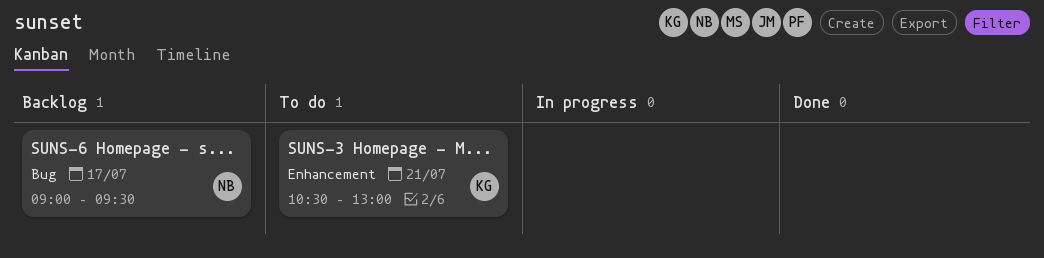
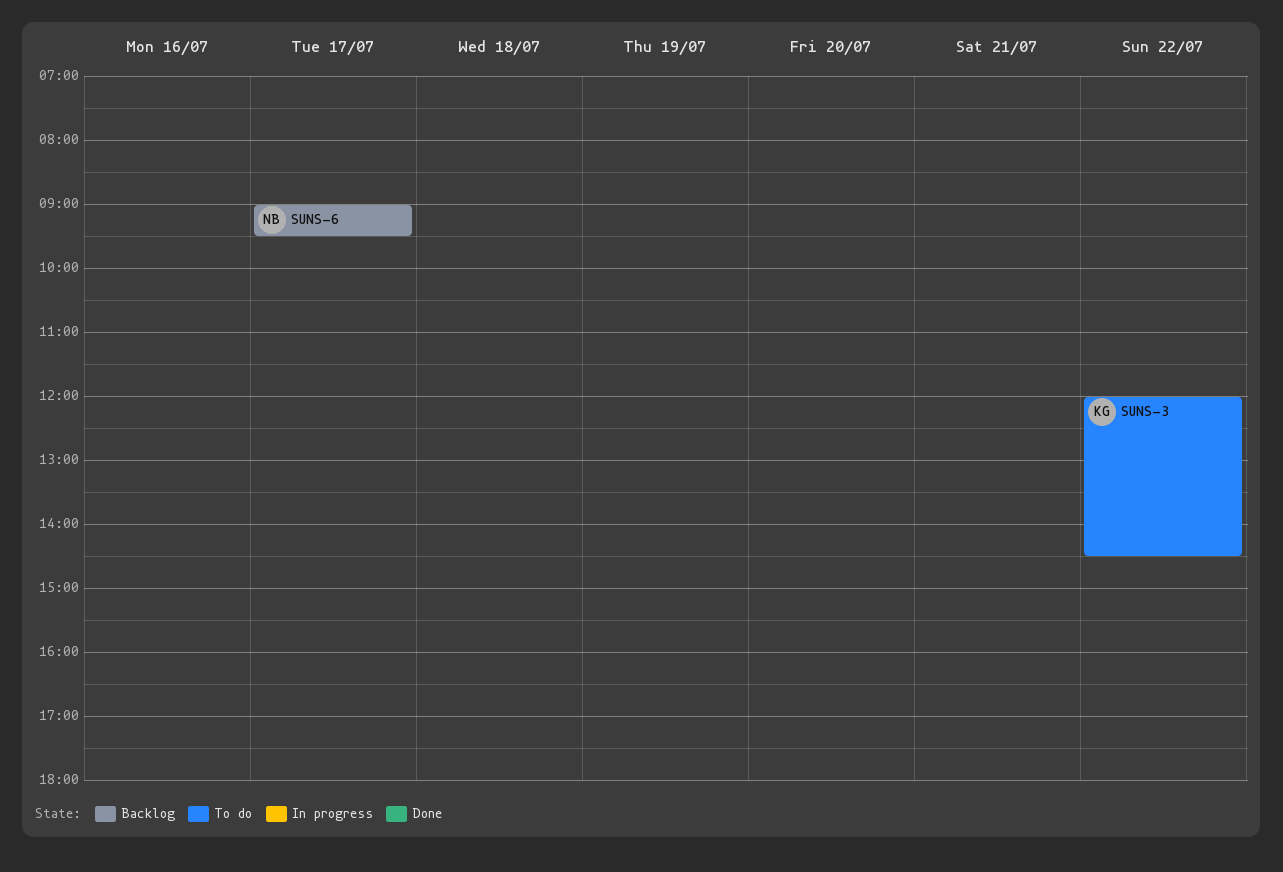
SUNS-3, day: Jul 21 -> Jul 22
SUNS-3, begins: 10:30 -> 12:00
SUNS-3, ends: 13:00 -> 14:30

